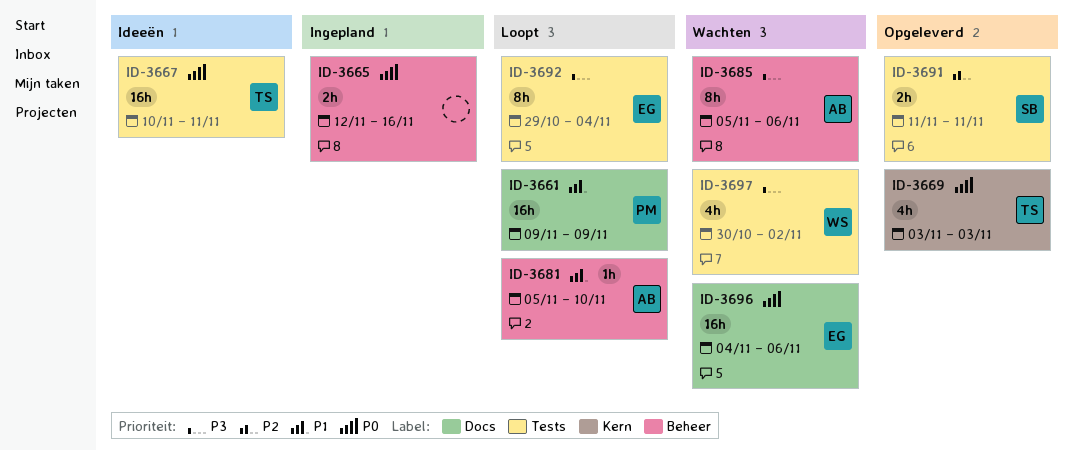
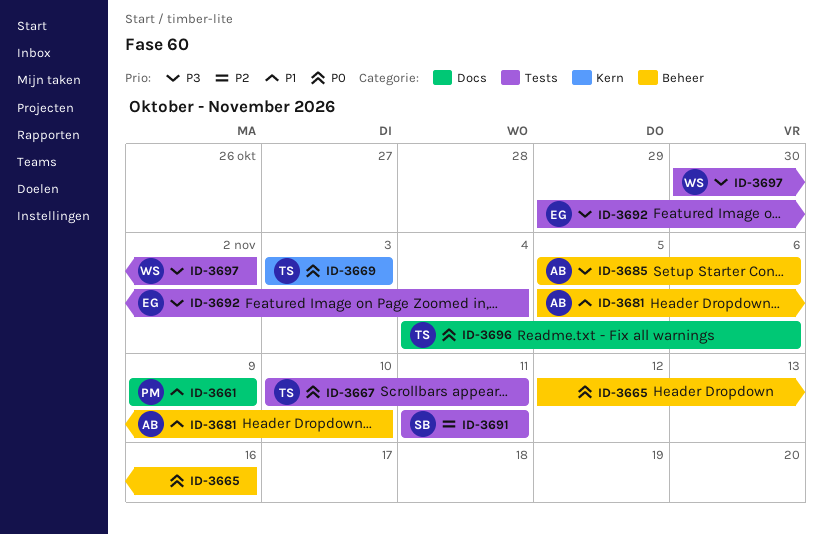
ID-3696, owner: EG -> TS

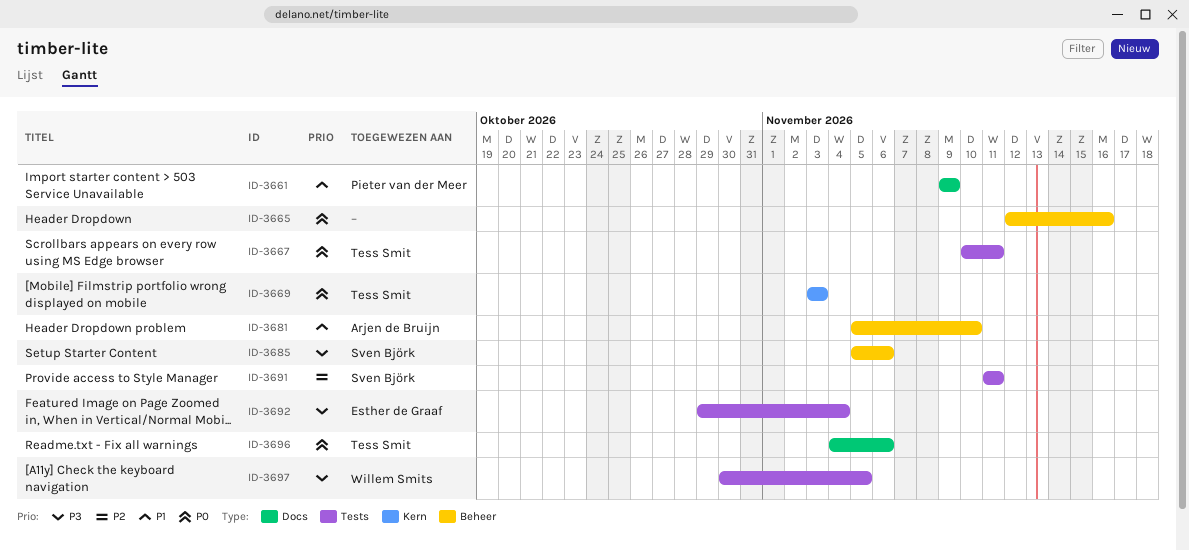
ID-3685, owner: Arjen de Bruijn -> Sven Björk
ID-3697, due: Nov 2 -> Nov 5

